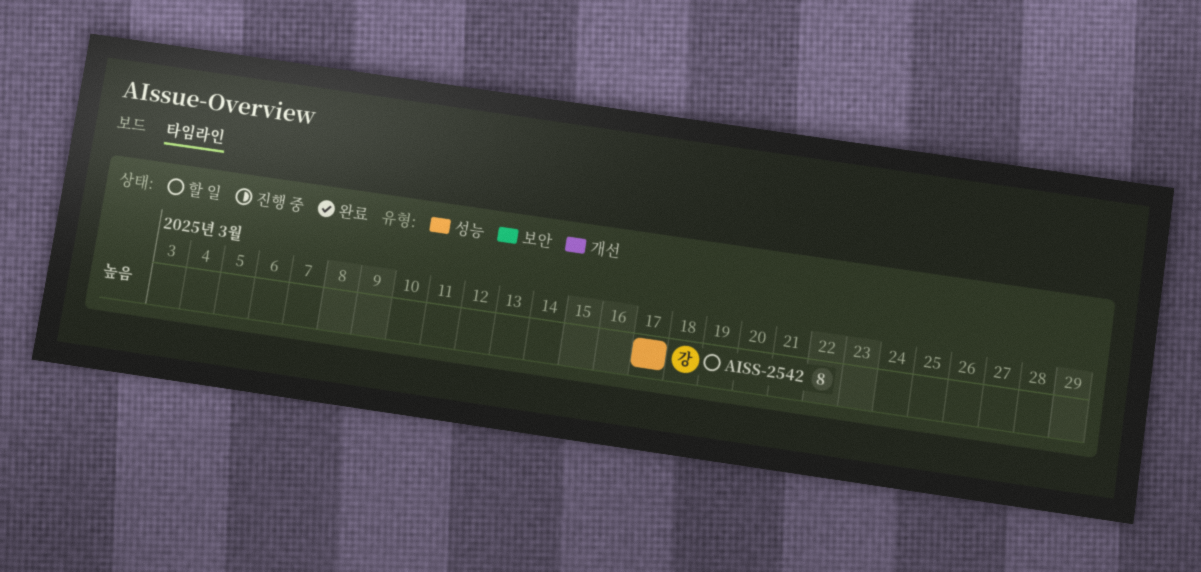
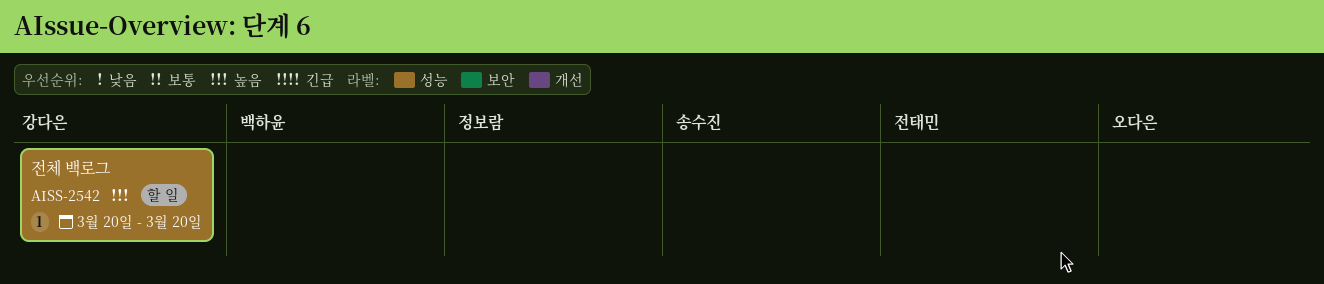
AISS-2542, estimate: 8 -> 1
AISS-2542, start: Mar 17 -> Mar 20
AISS-2542, due: Mar 17 -> Mar 20

